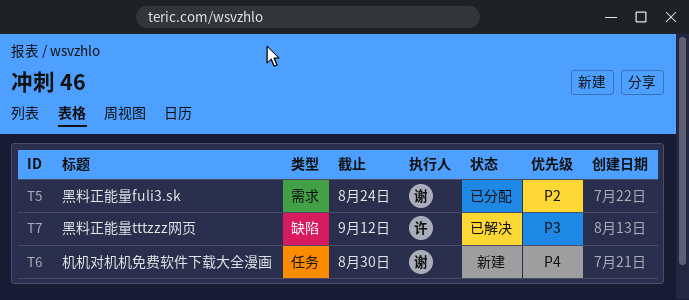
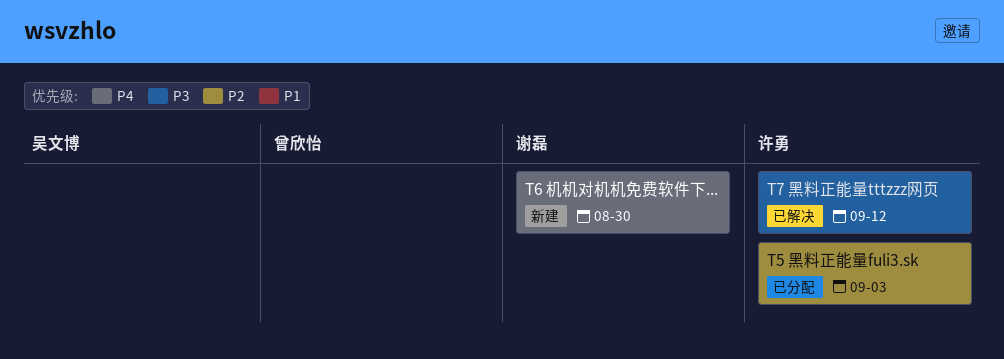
T5, owner: 谢磊 -> 许勇
T5, due: Aug 24 -> Sep 3

